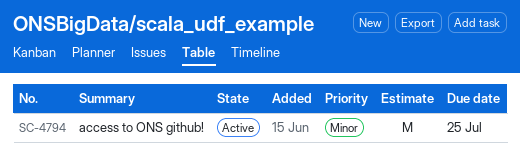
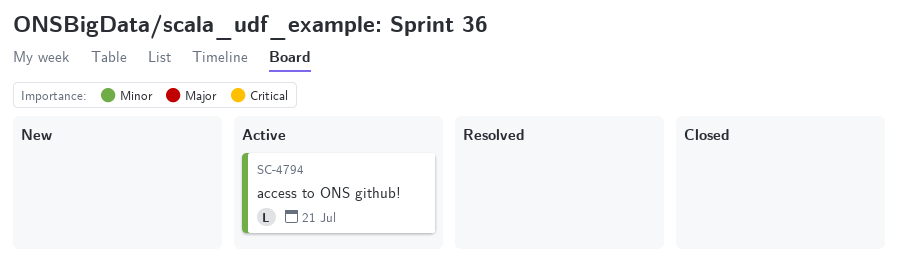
SC-4794, estimate: M -> L
SC-4794, due: Jul 25 -> Jul 21

